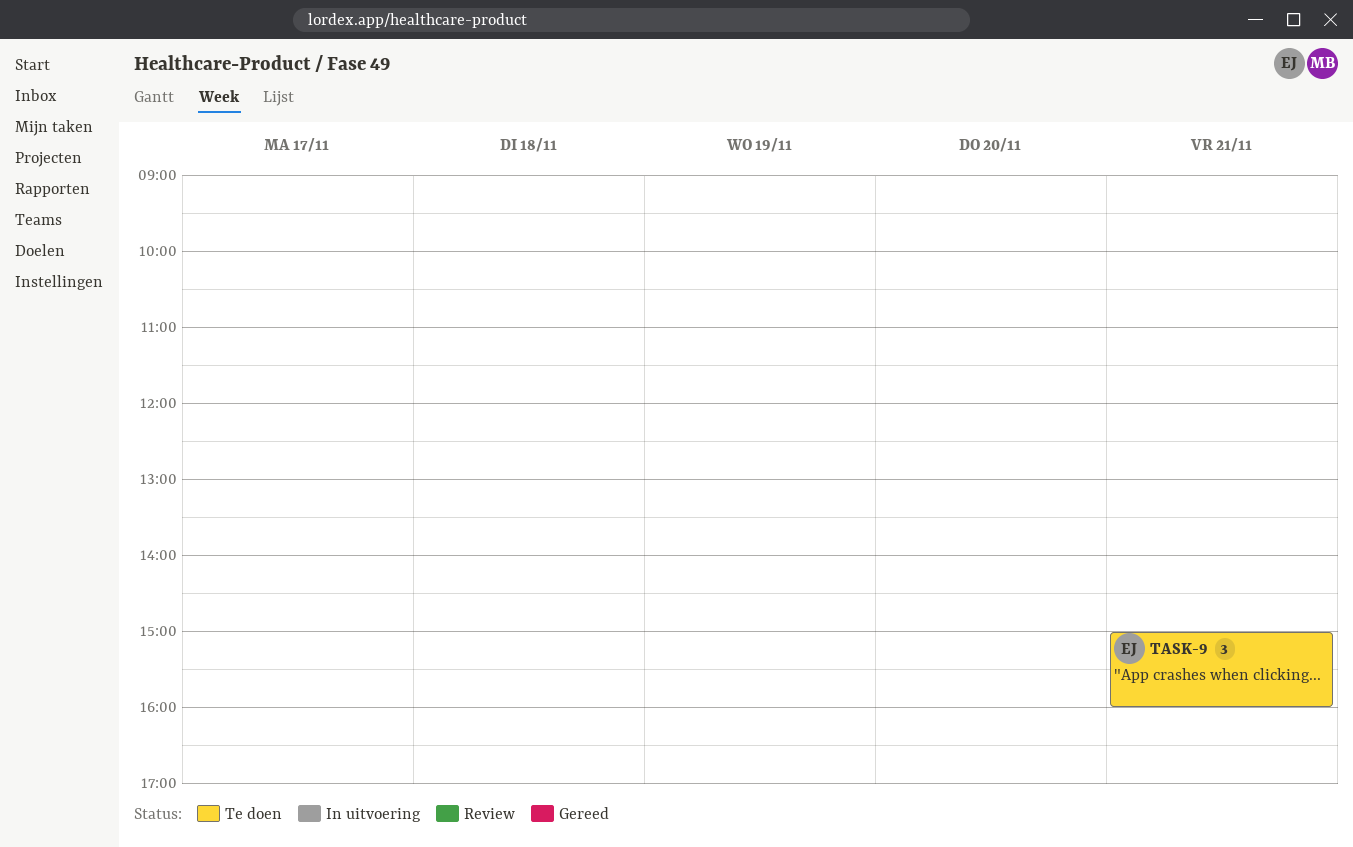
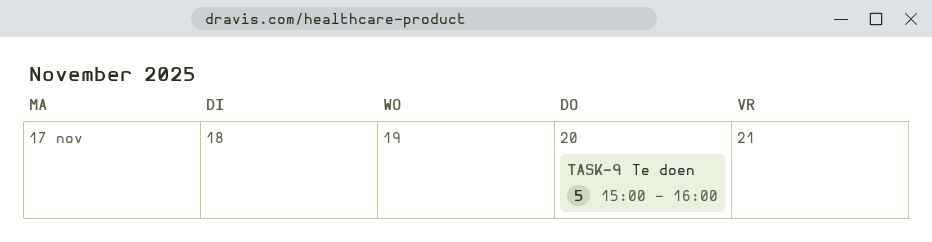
TASK-9, estimate: 3 -> 5
TASK-9, day: Nov 21 -> Nov 20

